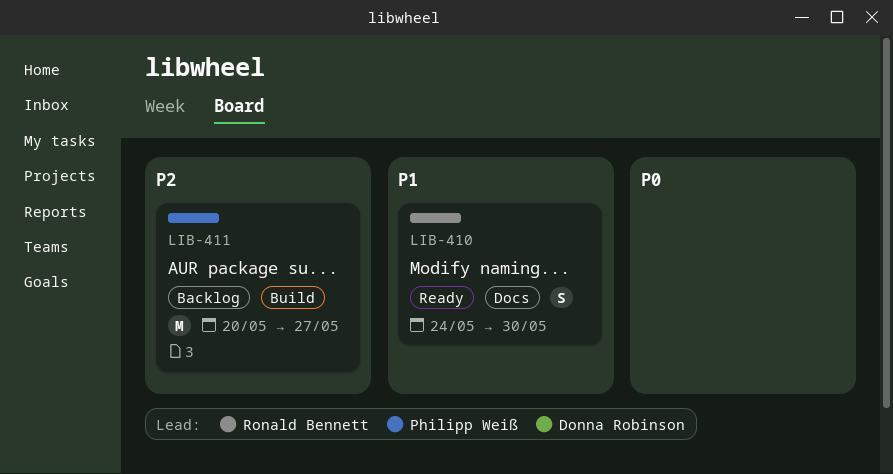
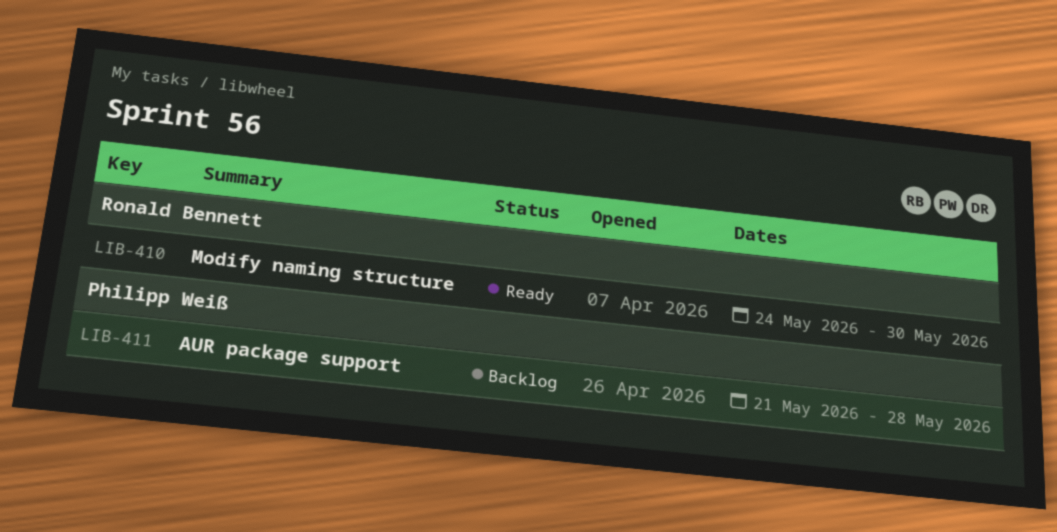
LIB-411, start: May 20 -> May 21
LIB-411, due: May 27 -> May 28

